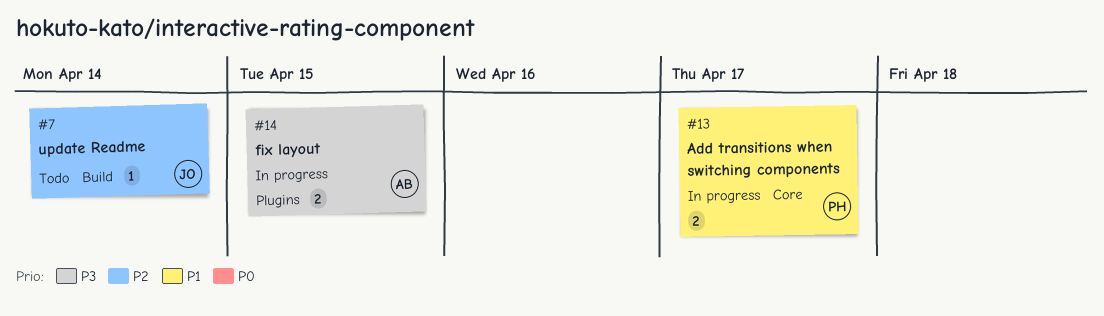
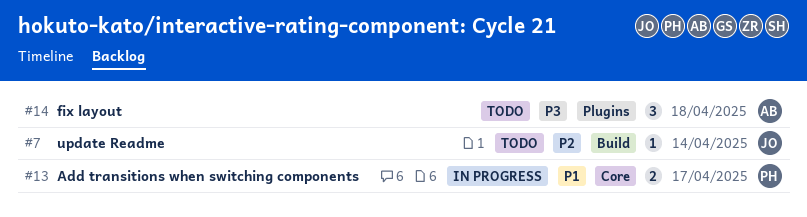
#14, status: In progress -> Todo
#14, estimate: 2 -> 3
#14, due: Apr 15 -> Apr 18

